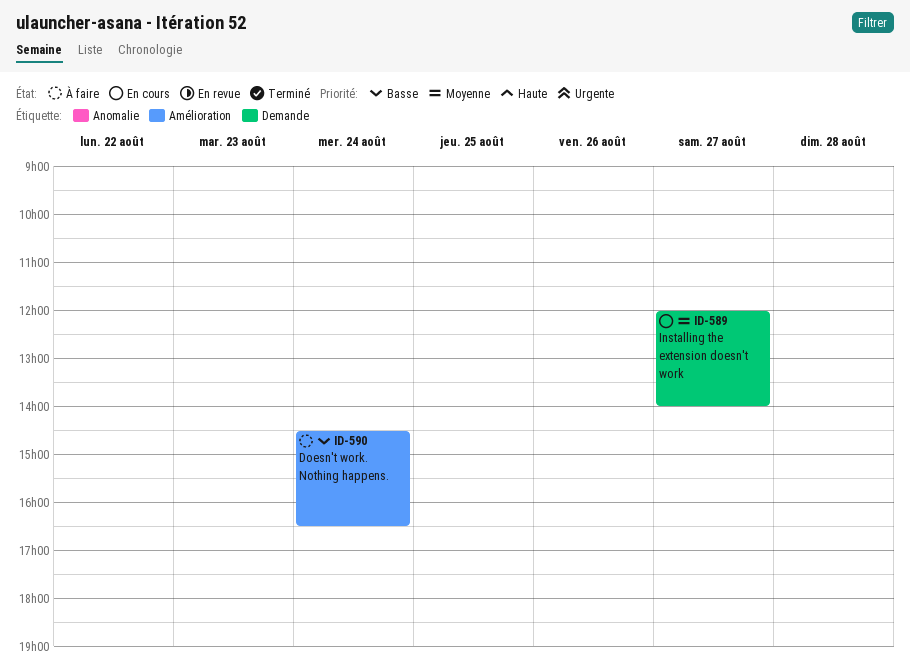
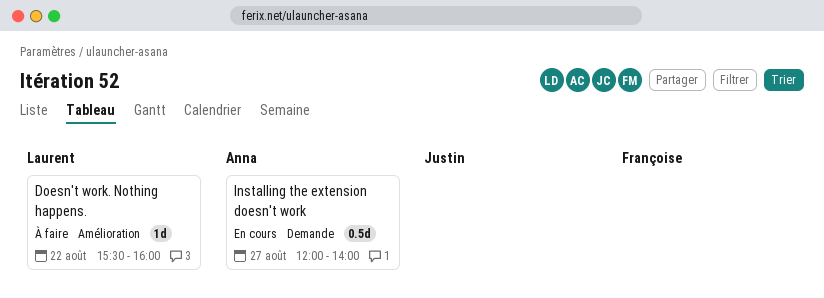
Doesn't work. Nothing happens., day: Aug 24 -> Aug 22
Doesn't work. Nothing happens., begins: 14:30 -> 15:30
Doesn't work. Nothing happens., ends: 16:30 -> 16:00

